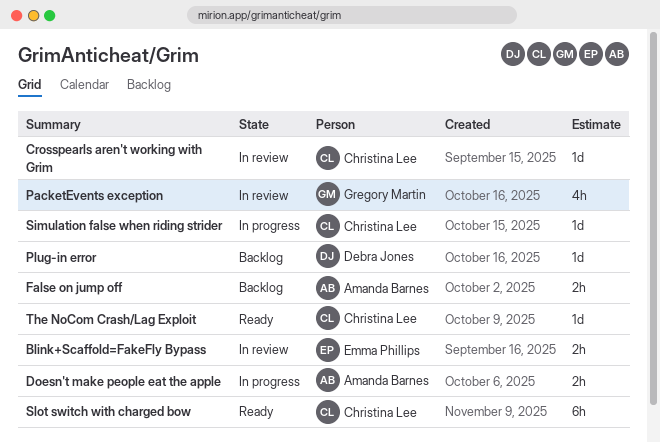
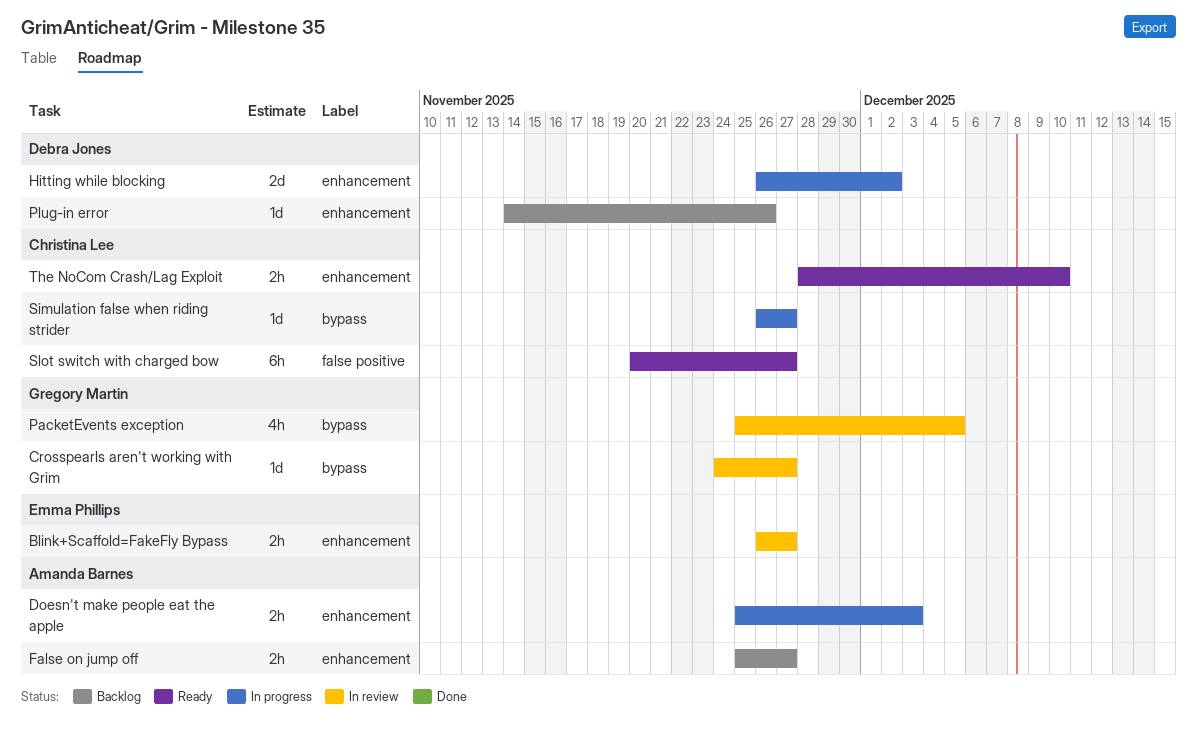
Crosspearls aren't working with Grim, owner: Christina Lee -> Gregory Martin
Hitting while blocking: none -> present
The NoCom Crash/Lag Exploit, estimate: 1d -> 2h

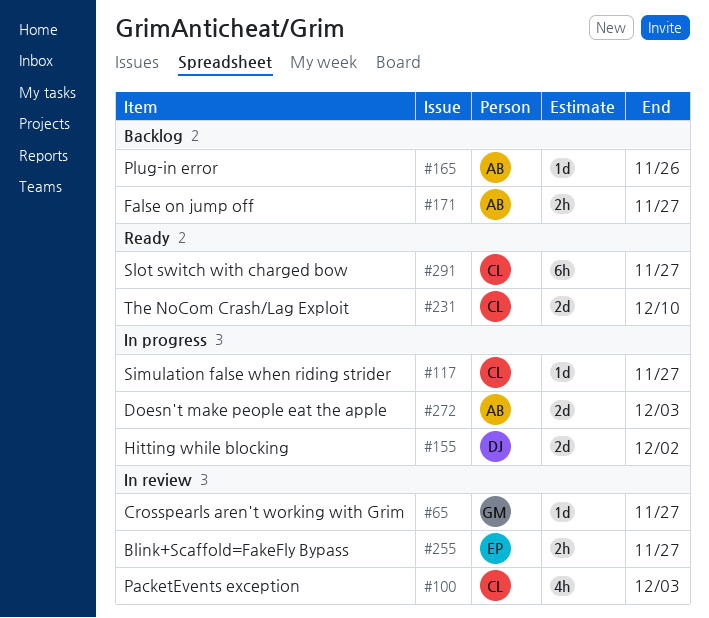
Doesn't make people eat the apple, estimate: 2h -> 2d
PacketEvents exception, owner: Gregory Martin -> Christina Lee
PacketEvents exception, due: Dec 5 -> Dec 3
Plug-in error, owner: Debra Jones -> Amanda Barnes
The NoCom Crash/Lag Exploit, estimate: 2h -> 2d

